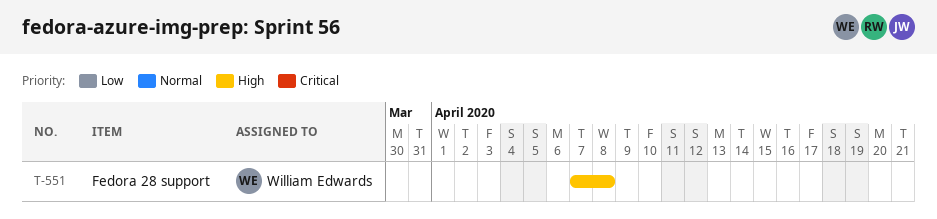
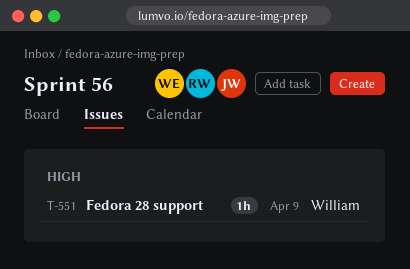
T-551, due: Apr 8 -> Apr 9

